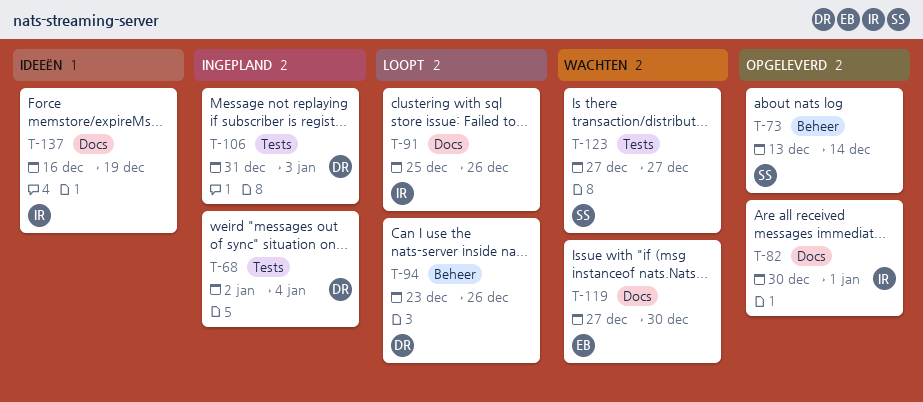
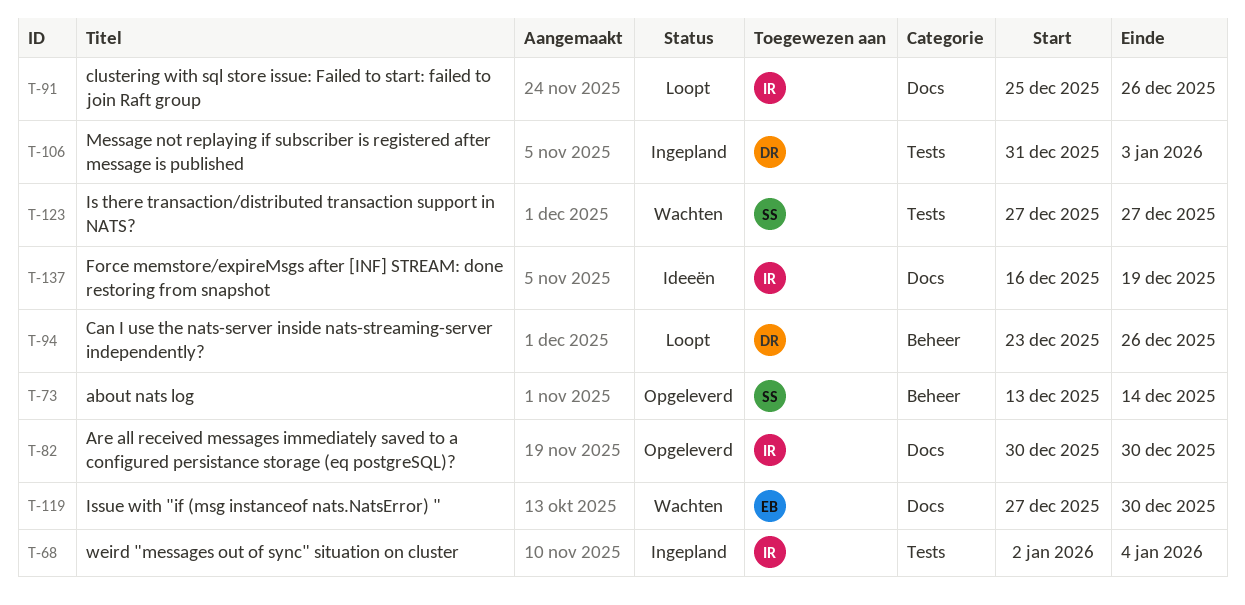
T-68, owner: DR -> IR
T-82, due: Jan 1 -> Dec 30

